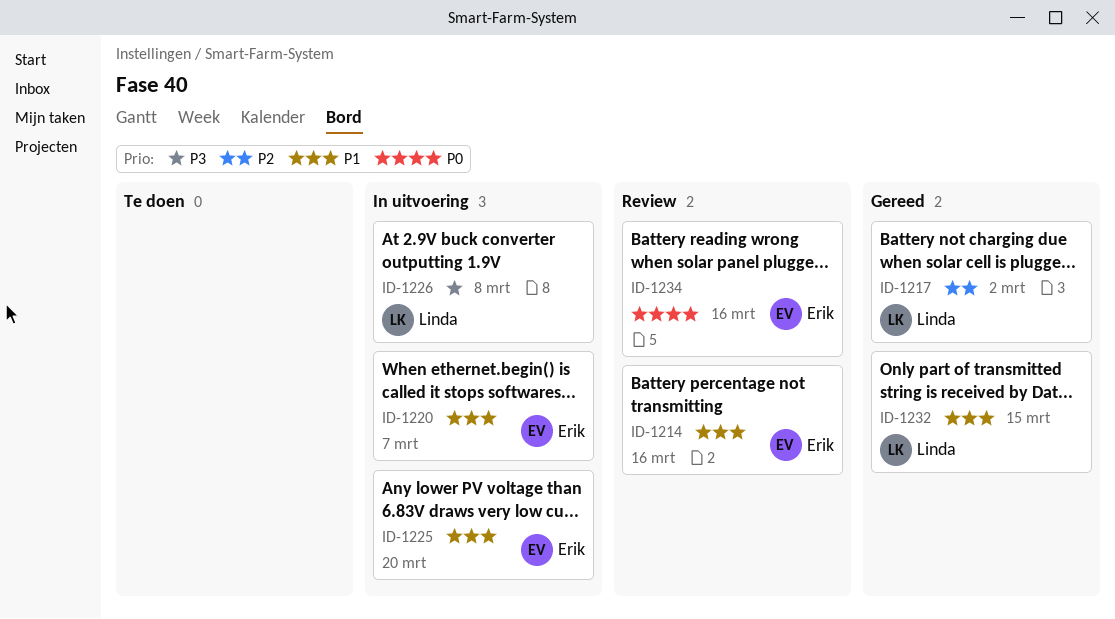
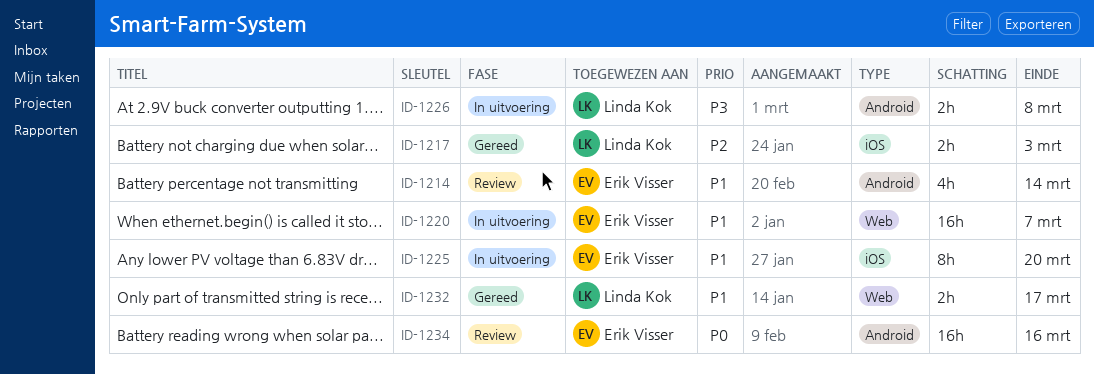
ID-1214, due: Mar 16 -> Mar 14
ID-1217, due: Mar 2 -> Mar 3
ID-1232, due: Mar 15 -> Mar 17

